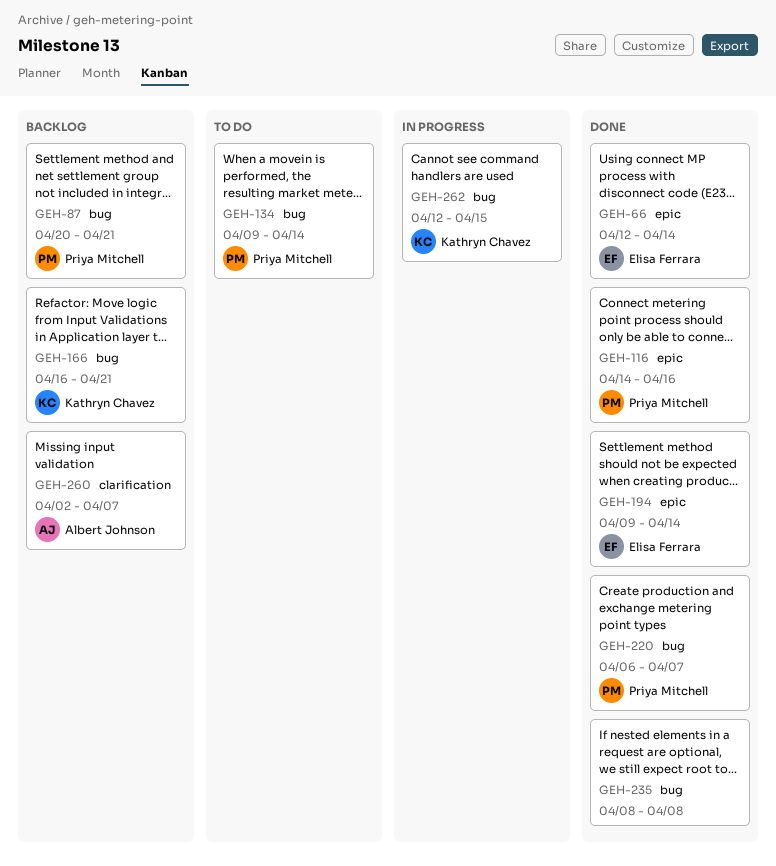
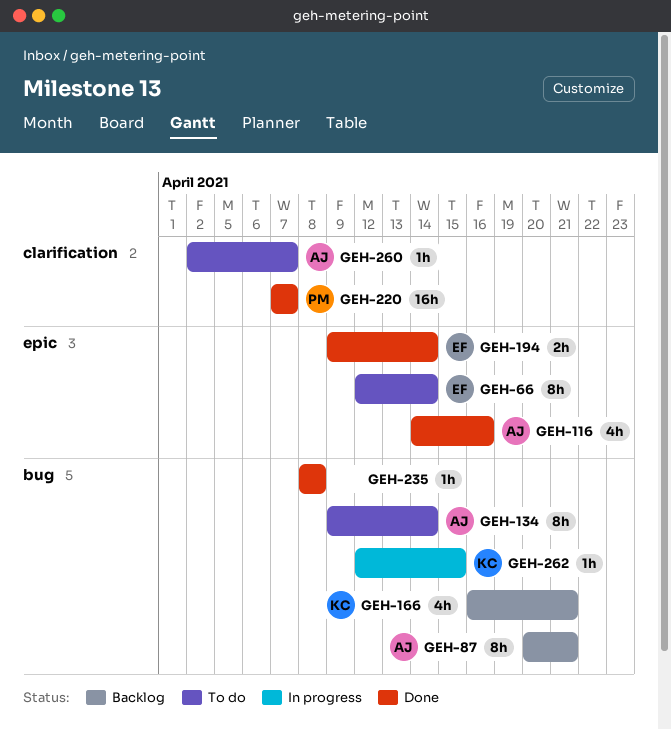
GEH-66, status: Done -> To do
GEH-87, owner: Priya Mitchell -> Albert Johnson
GEH-116, owner: Priya Mitchell -> Albert Johnson
GEH-134, owner: Priya Mitchell -> Albert Johnson
GEH-220, label: bug -> clarification
GEH-220, start: Apr 6 -> Apr 7
GEH-260, status: Backlog -> To do

